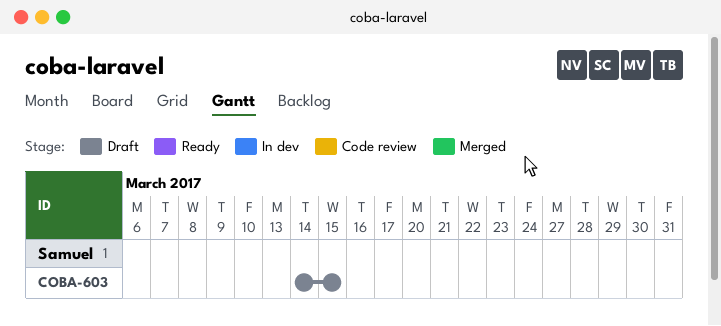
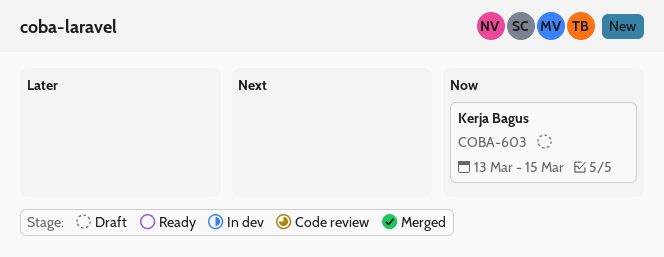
COBA-603, start: Mar 14 -> Mar 13

